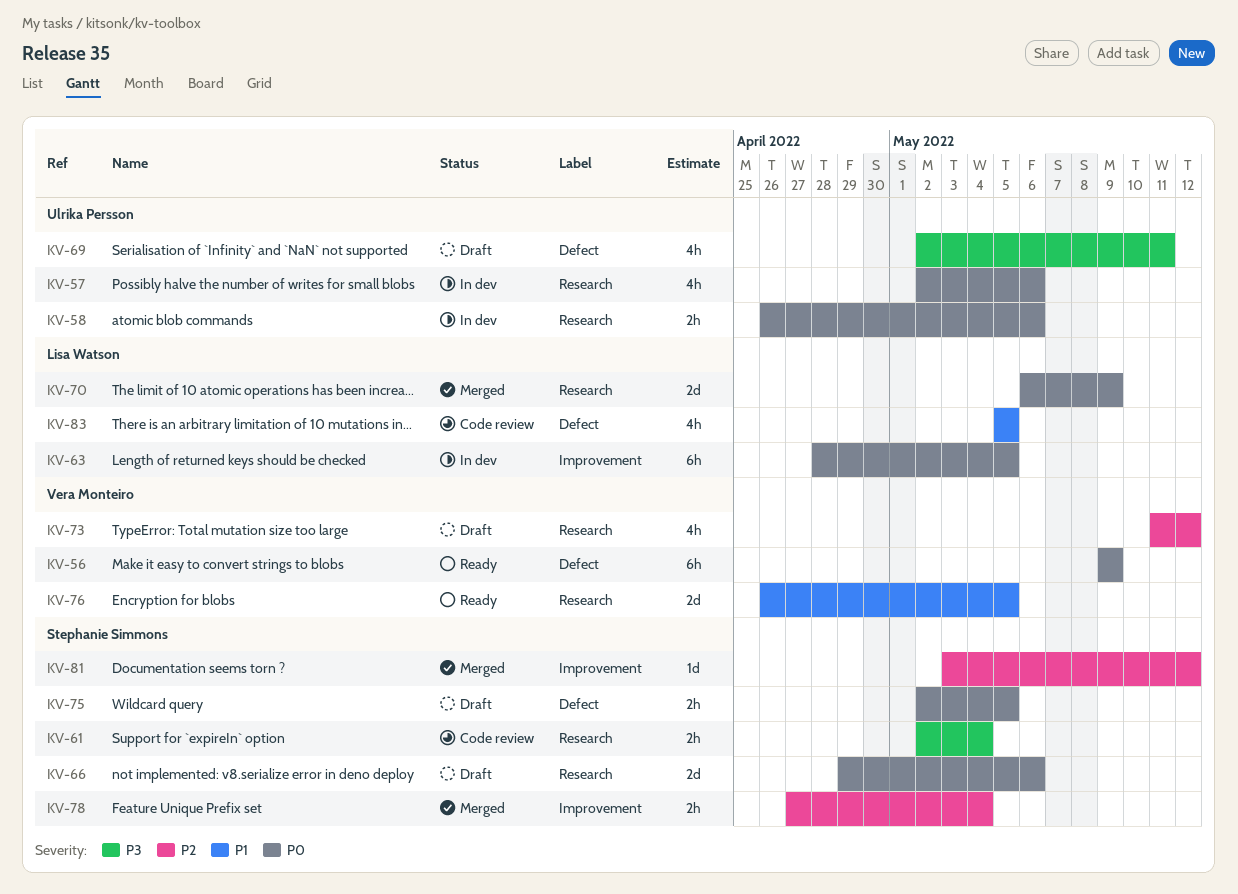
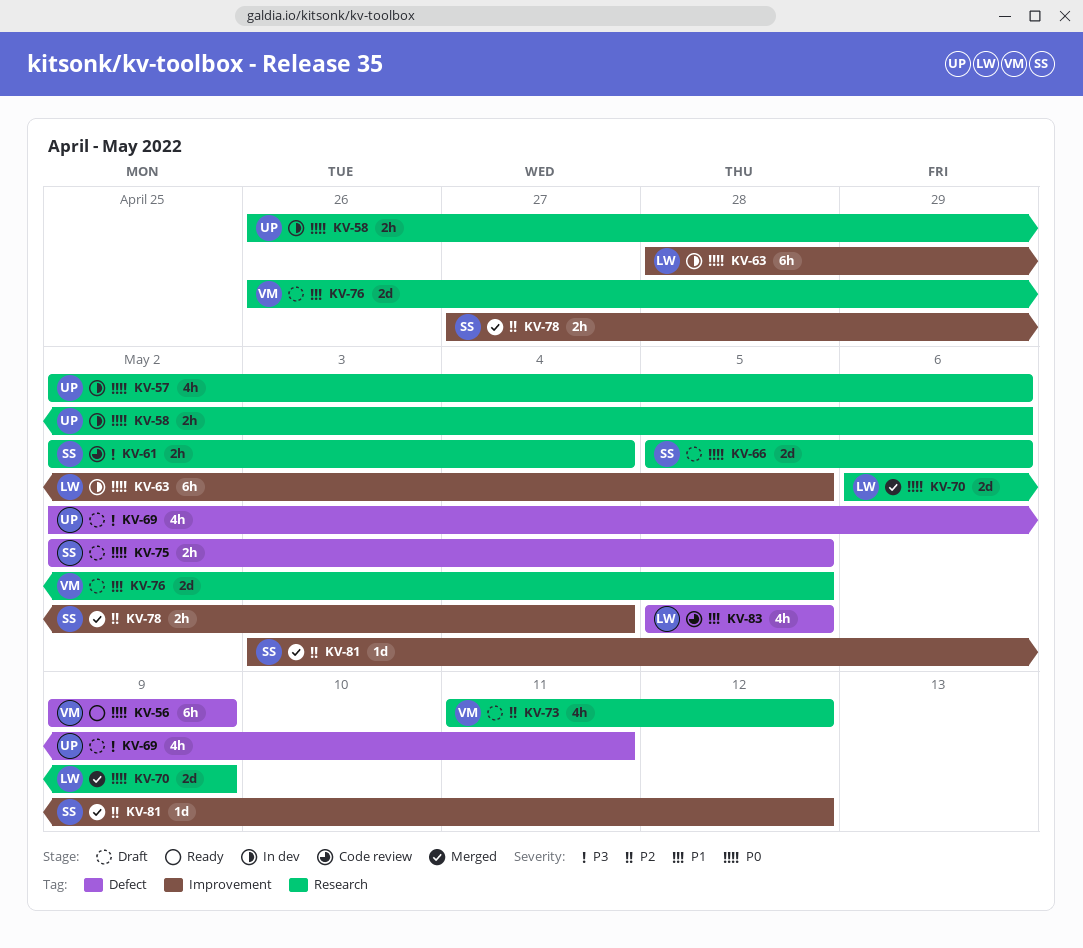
KV-66, start: Apr 29 -> May 5
KV-76, status: Ready -> Draft

